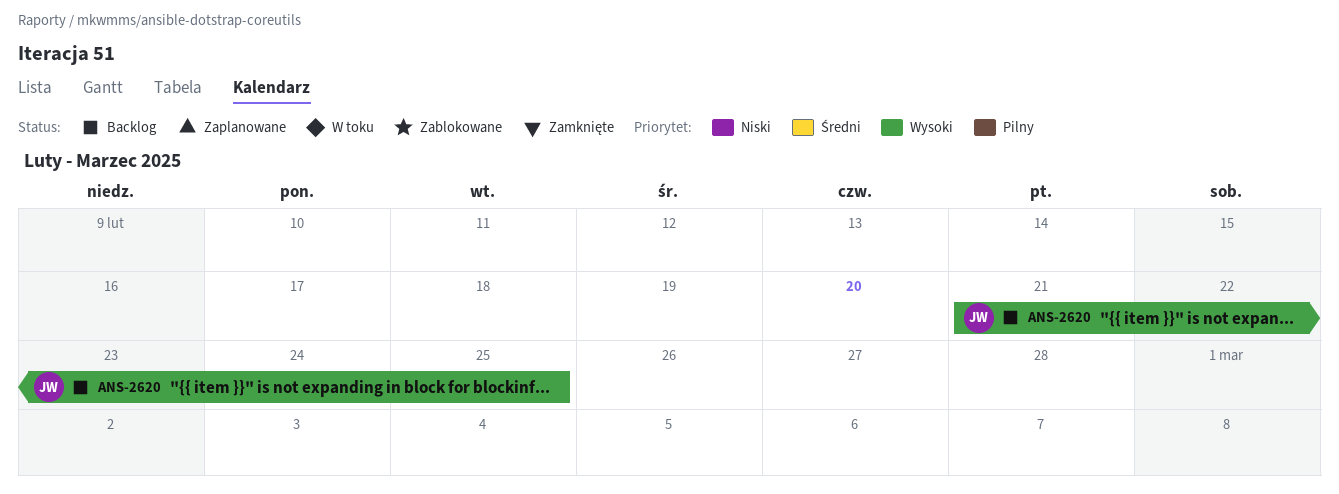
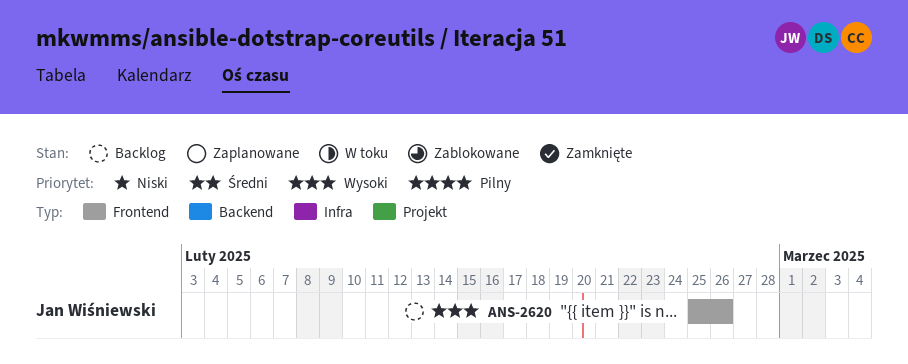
ANS-2620, start: Feb 21 -> Feb 25
ANS-2620, due: Feb 25 -> Feb 26

